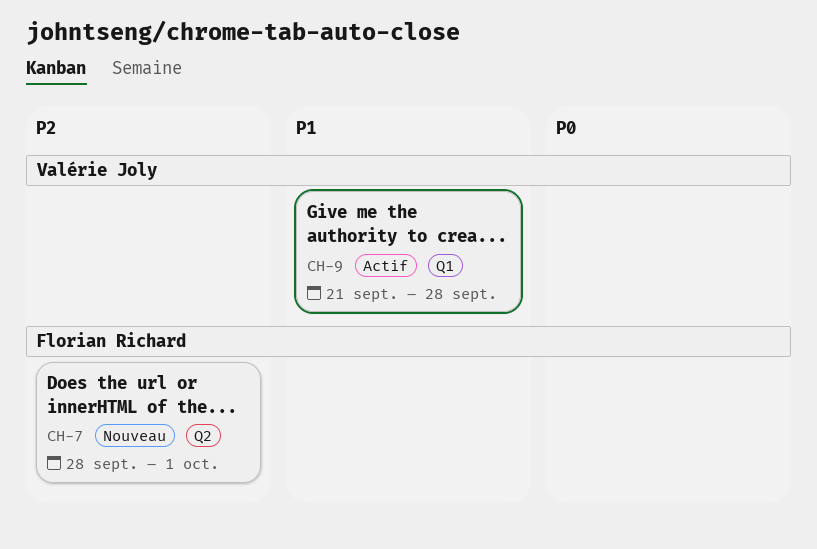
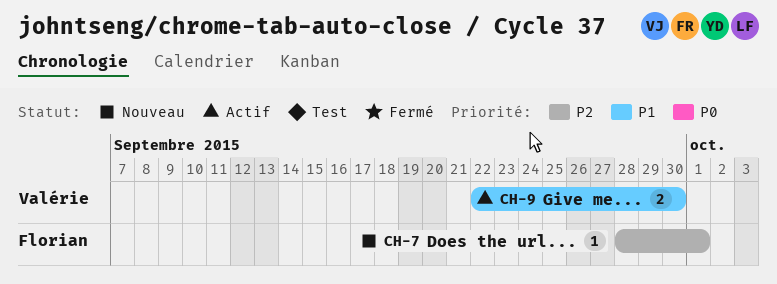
CH-9, start: Sep 21 -> Sep 22
CH-9, due: Sep 28 -> Sep 30

